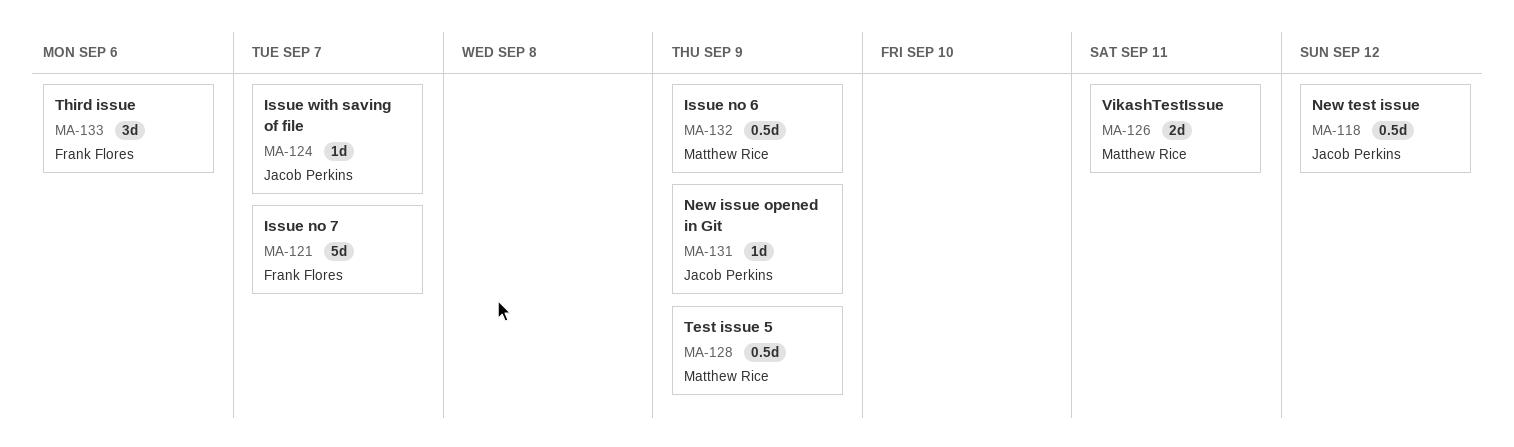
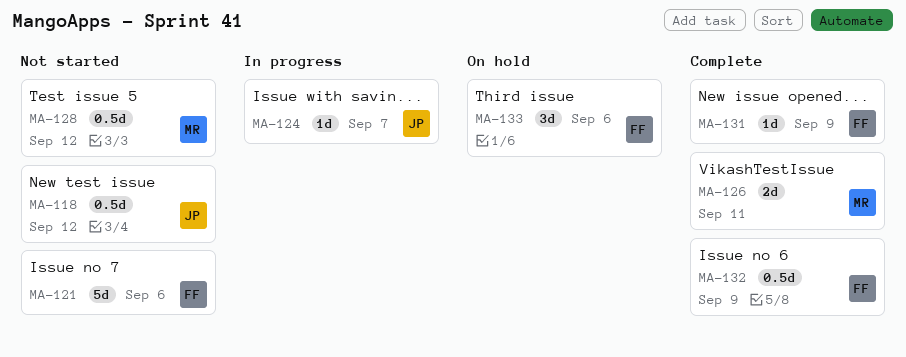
MA-121, due: Sep 7 -> Sep 6
MA-128, due: Sep 9 -> Sep 12
MA-131, owner: Jacob Perkins -> Frank Flores
MA-132, owner: Matthew Rice -> Frank Flores

